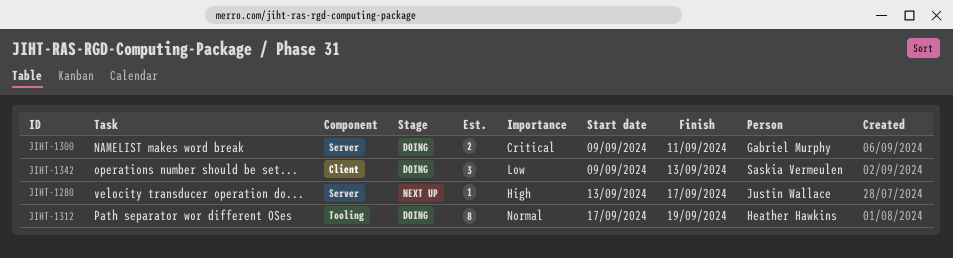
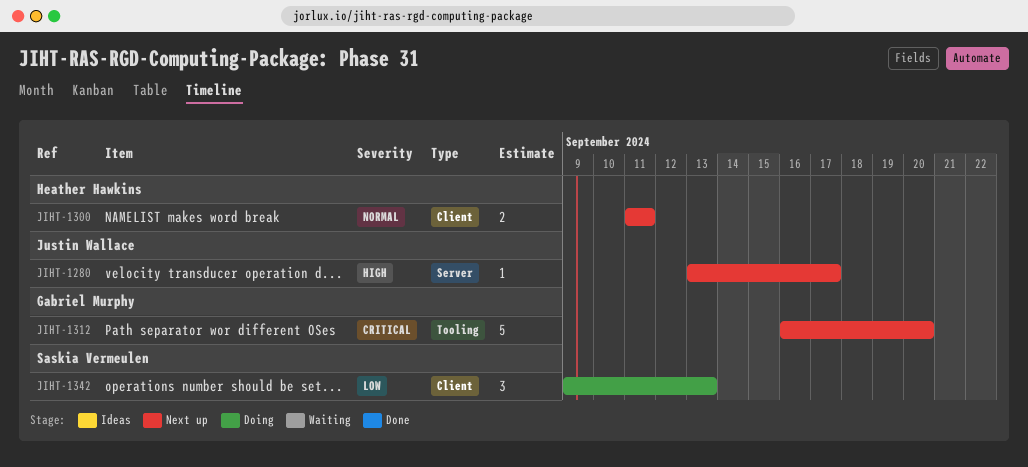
JIHT-1300, status: Doing -> Next up
JIHT-1300, owner: Gabriel Murphy -> Heather Hawkins
JIHT-1300, priority: Critical -> Normal
JIHT-1300, label: Server -> Client
JIHT-1300, start: Sep 9 -> Sep 11
JIHT-1312, status: Doing -> Next up
JIHT-1312, owner: Heather Hawkins -> Gabriel Murphy
JIHT-1312, priority: Normal -> Critical
JIHT-1312, estimate: 8 -> 5
JIHT-1312, start: Sep 17 -> Sep 16
JIHT-1312, due: Sep 19 -> Sep 20

